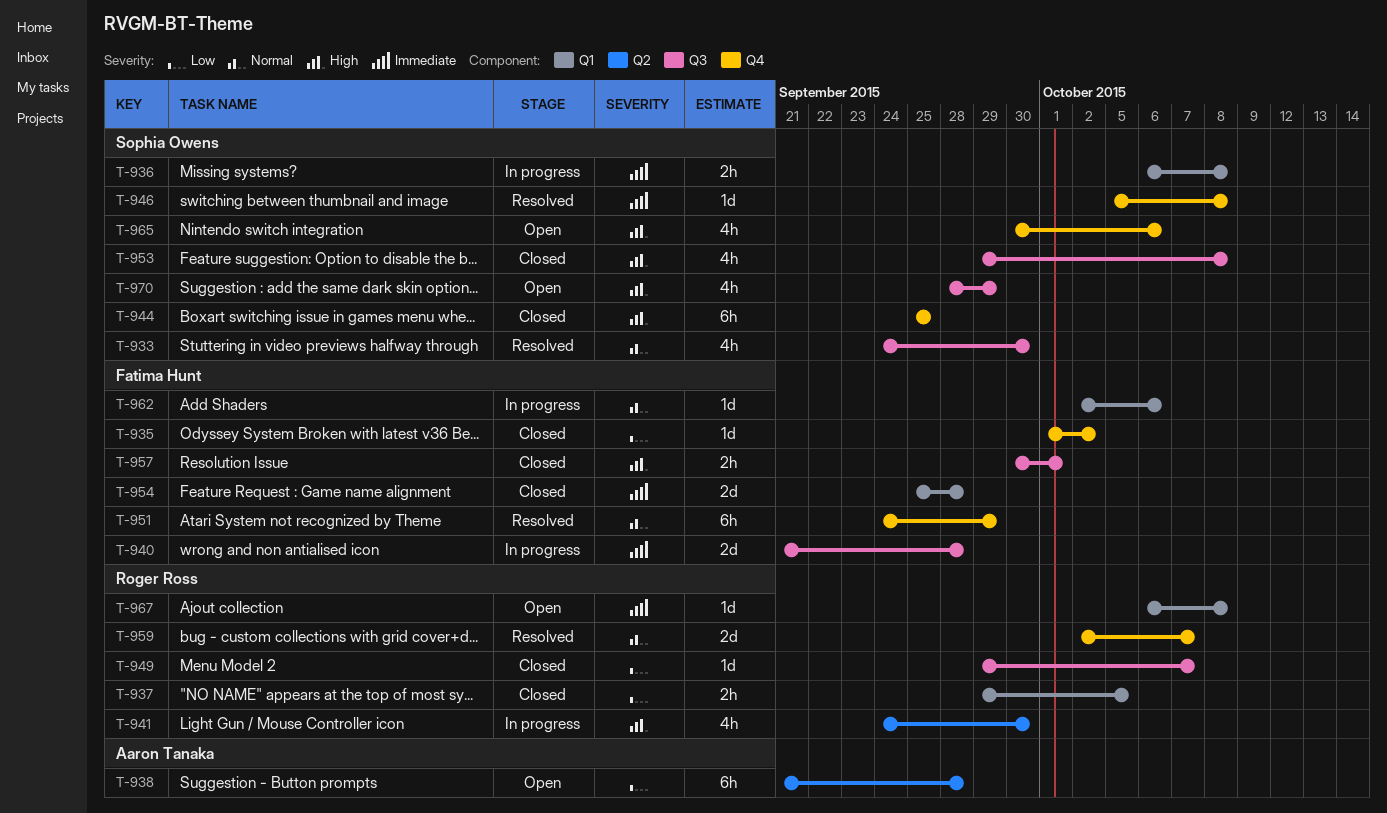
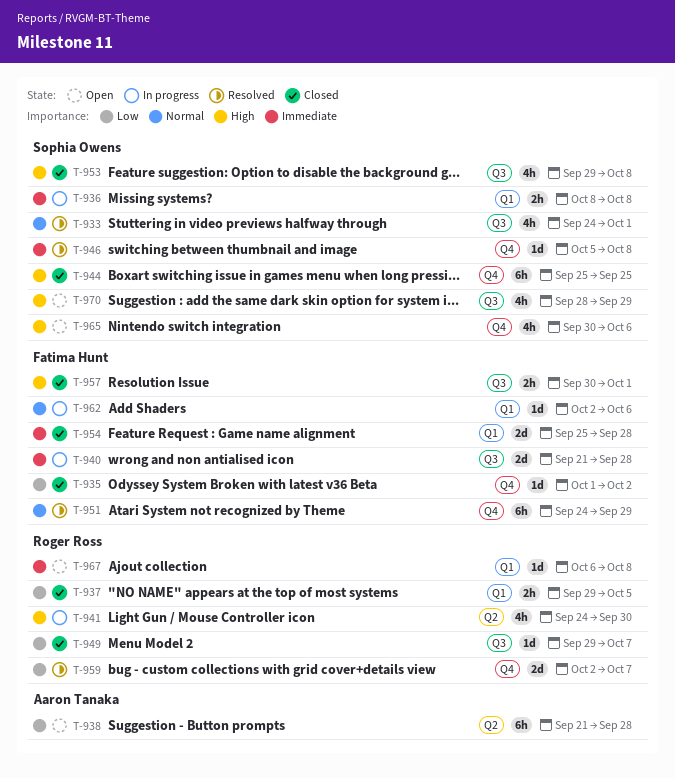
T-933, due: Sep 30 -> Oct 1
T-936, start: Oct 6 -> Oct 8
T-959, priority: Normal -> Low

